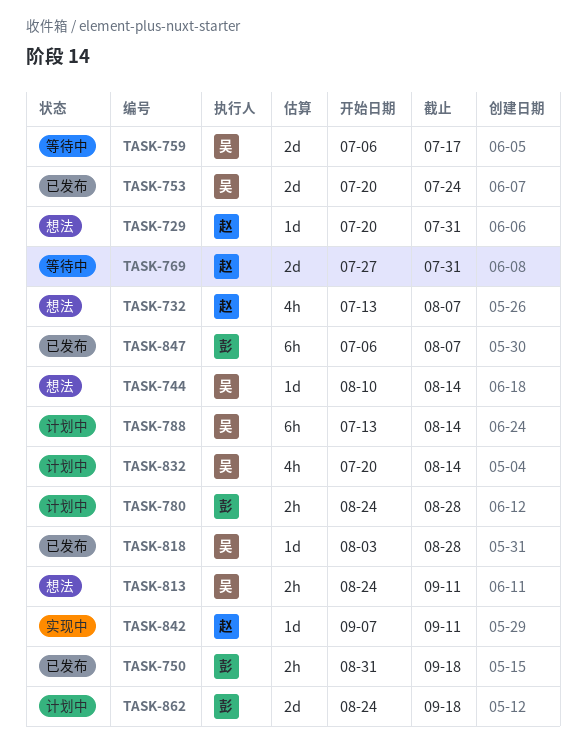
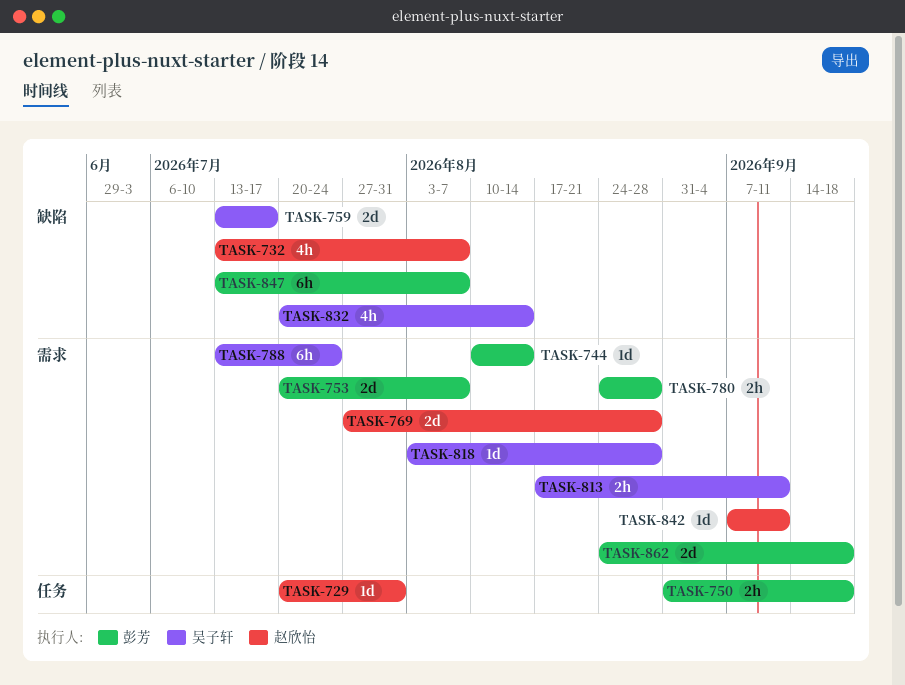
TASK-744, owner: 吴子轩 -> 彭芳
TASK-753, owner: 吴子轩 -> 彭芳
TASK-753, due: Jul 24 -> Aug 7
TASK-759, start: Jul 6 -> Jul 13
TASK-769, due: Jul 31 -> Aug 28
TASK-788, due: Aug 14 -> Jul 24
TASK-813, start: Aug 24 -> Aug 17
TASK-847, start: Jul 6 -> Jul 13

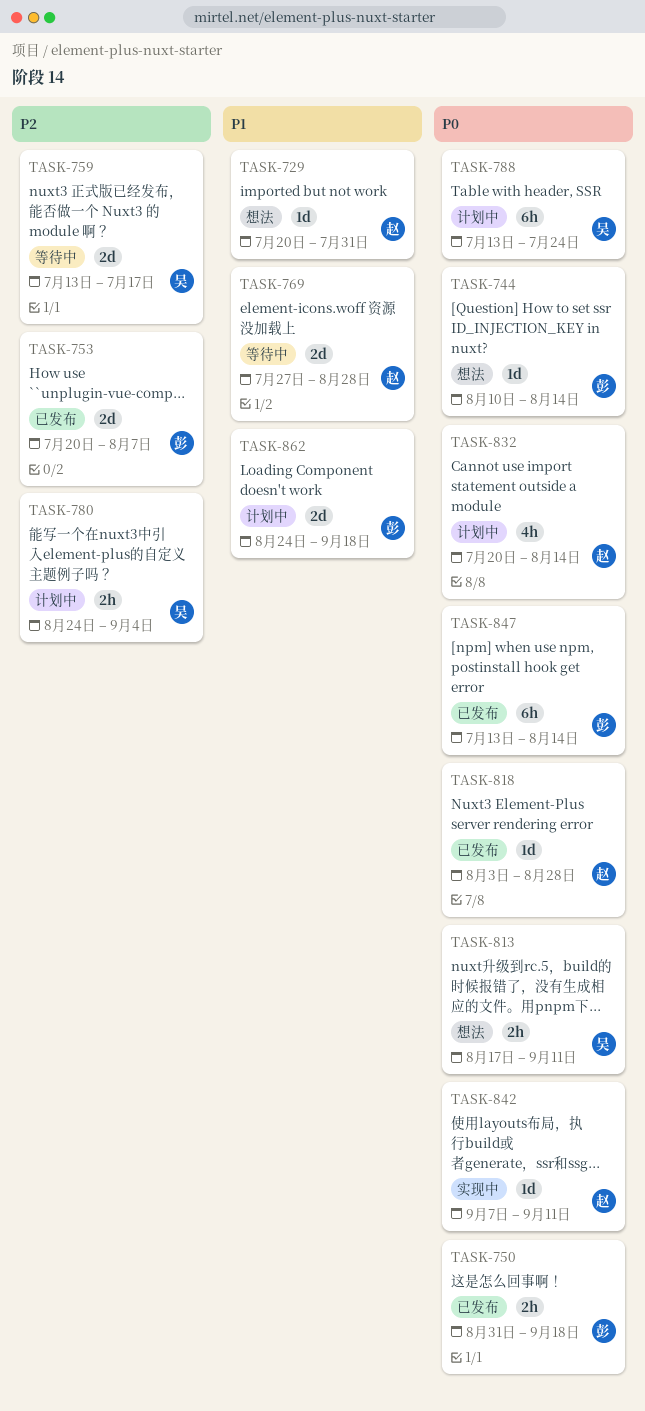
TASK-732: present -> none
TASK-780, owner: 彭芳 -> 吴子轩
TASK-780, due: Aug 28 -> Sep 4
TASK-818, owner: 吴子轩 -> 赵欣怡
TASK-832, owner: 吴子轩 -> 赵欣怡
TASK-847, due: Aug 7 -> Aug 14

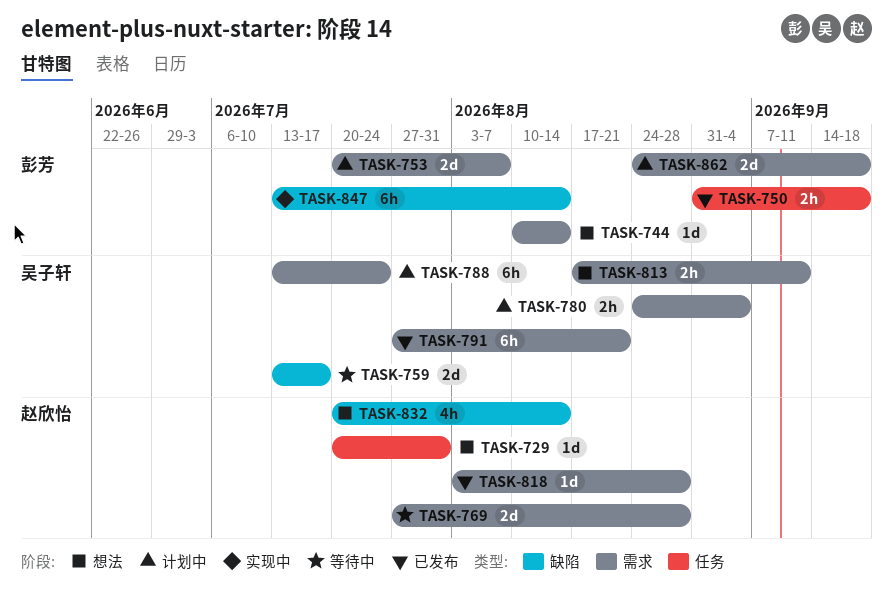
TASK-753, status: 已发布 -> 计划中
TASK-791: none -> present
TASK-832, status: 计划中 -> 想法
TASK-842: present -> none
TASK-847, status: 已发布 -> 实现中

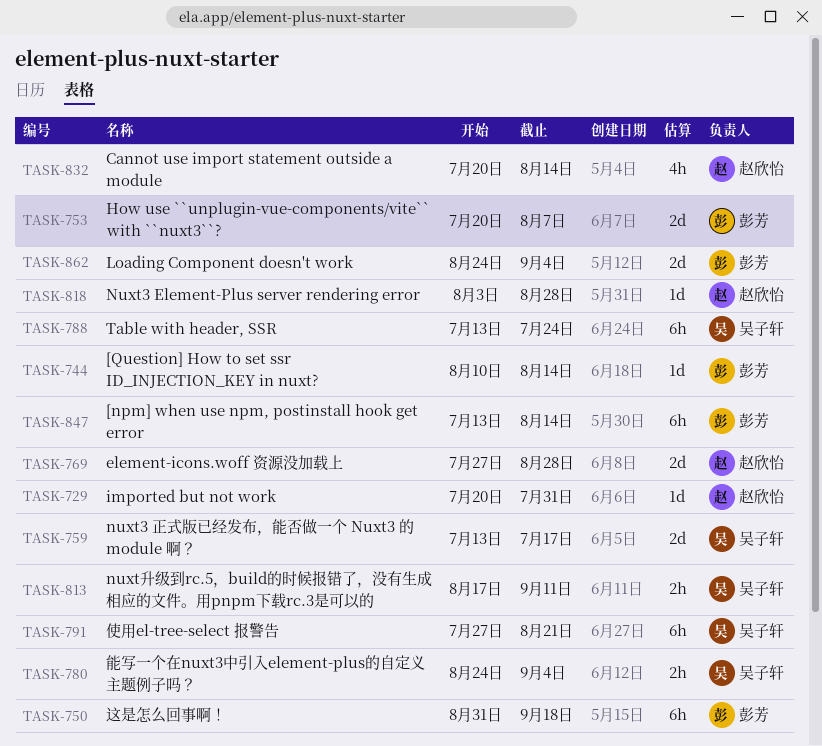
TASK-750, estimate: 2h -> 6h
TASK-862, due: Sep 18 -> Sep 4

